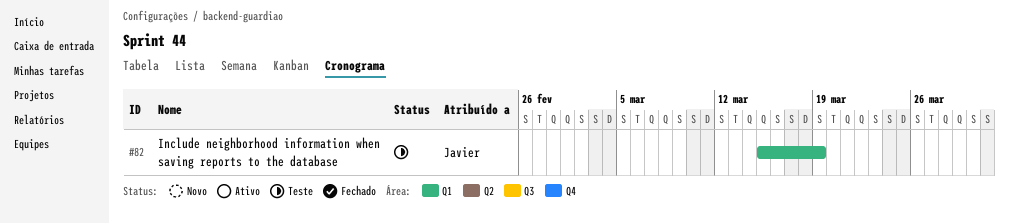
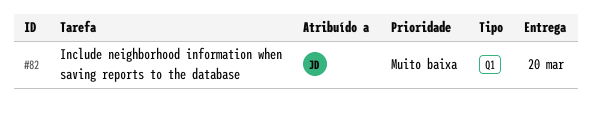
#82, due: Mar 19 -> Mar 20

